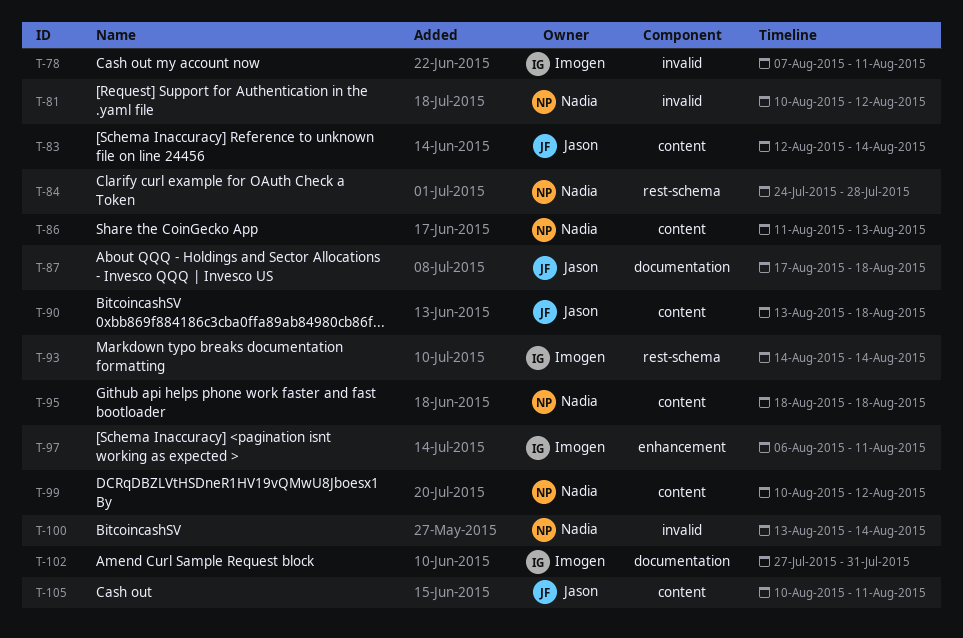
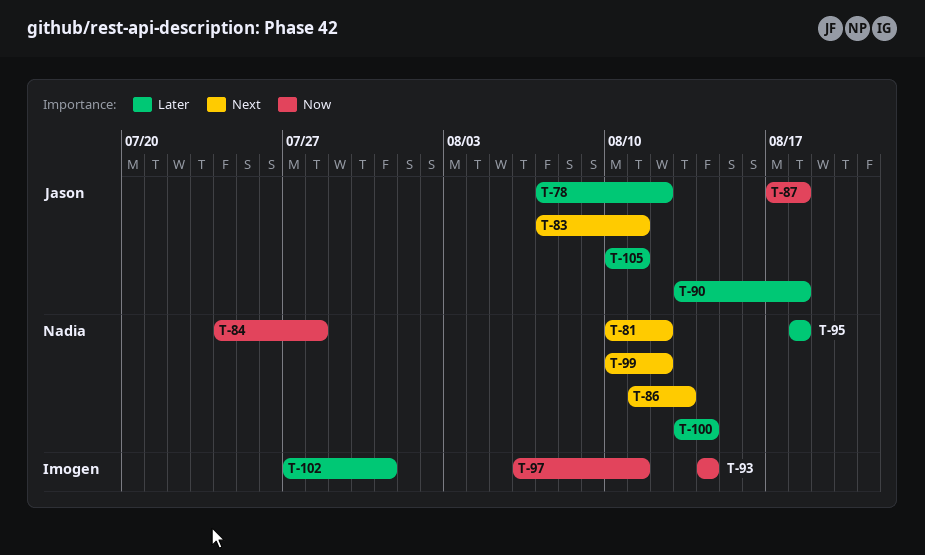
T-78, owner: Imogen -> Jason
T-78, due: Aug 11 -> Aug 12
T-83, start: Aug 12 -> Aug 7
T-83, due: Aug 14 -> Aug 11

